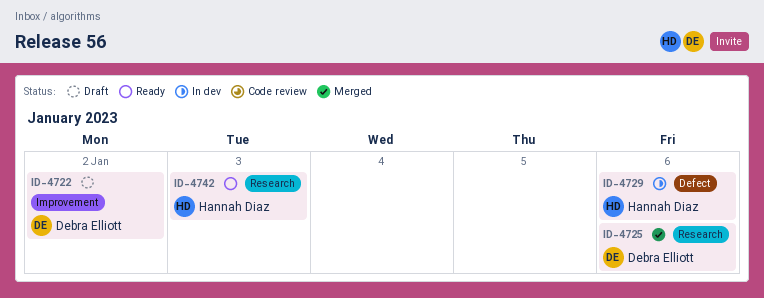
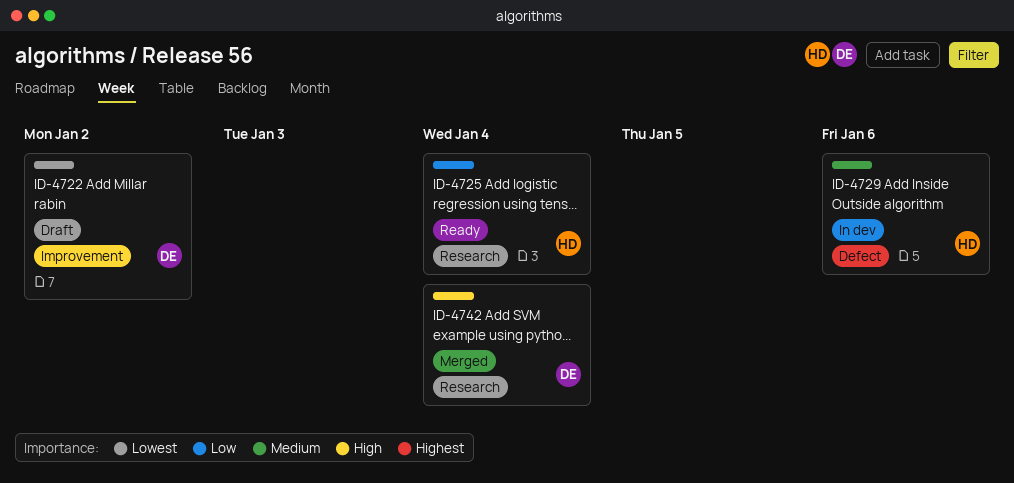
ID-4725, status: Merged -> Ready
ID-4725, owner: Debra Elliott -> Hannah Diaz
ID-4725, due: Jan 6 -> Jan 4
ID-4742, status: Ready -> Merged
ID-4742, owner: Hannah Diaz -> Debra Elliott
ID-4742, due: Jan 3 -> Jan 4

